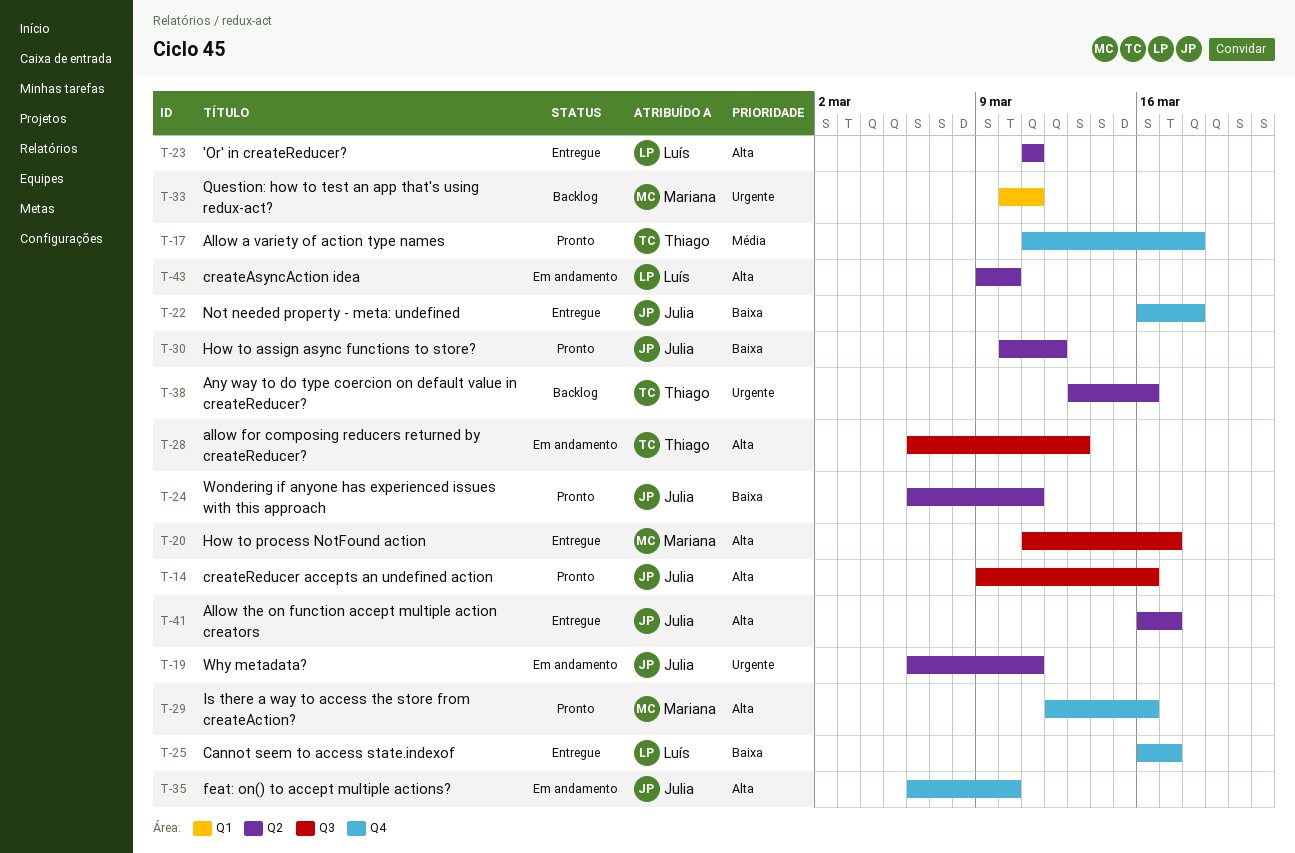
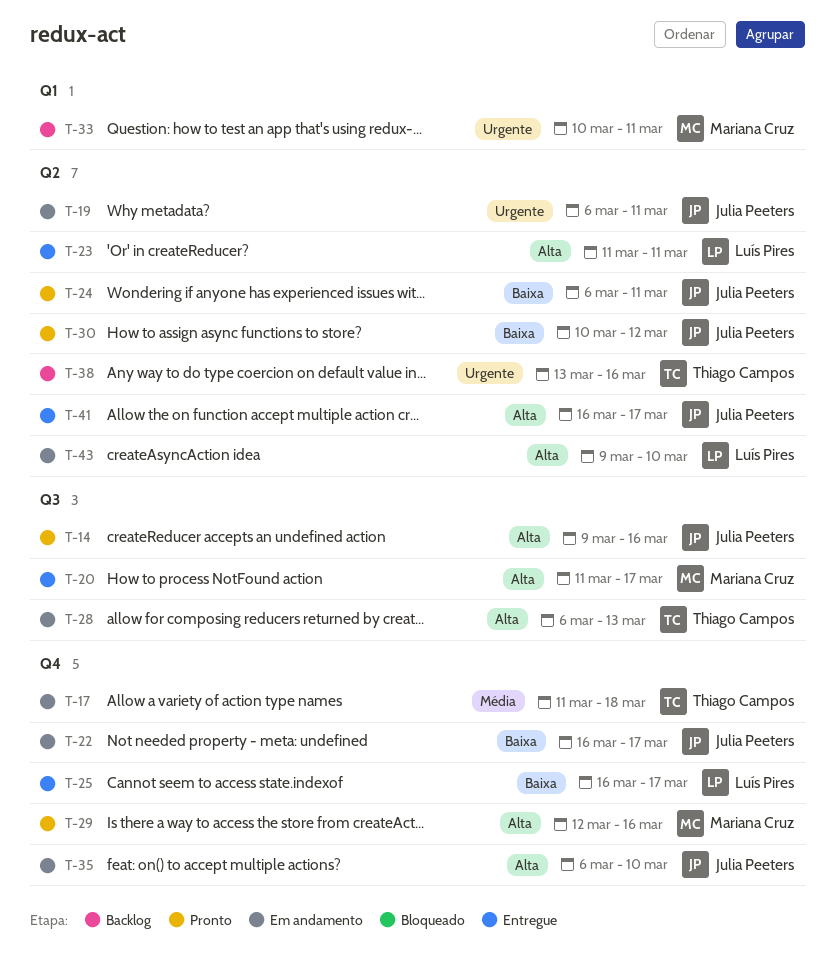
T-17, status: Pronto -> Em andamento
T-22, status: Entregue -> Em andamento
T-22, due: Mar 18 -> Mar 17

